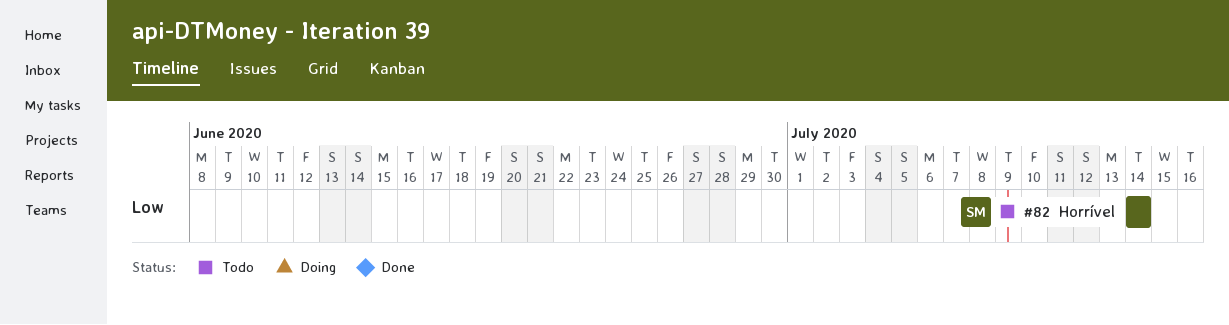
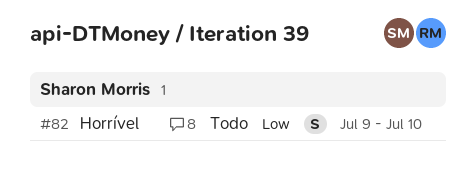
#82, start: Jul 14 -> Jul 9
#82, due: Jul 14 -> Jul 10

